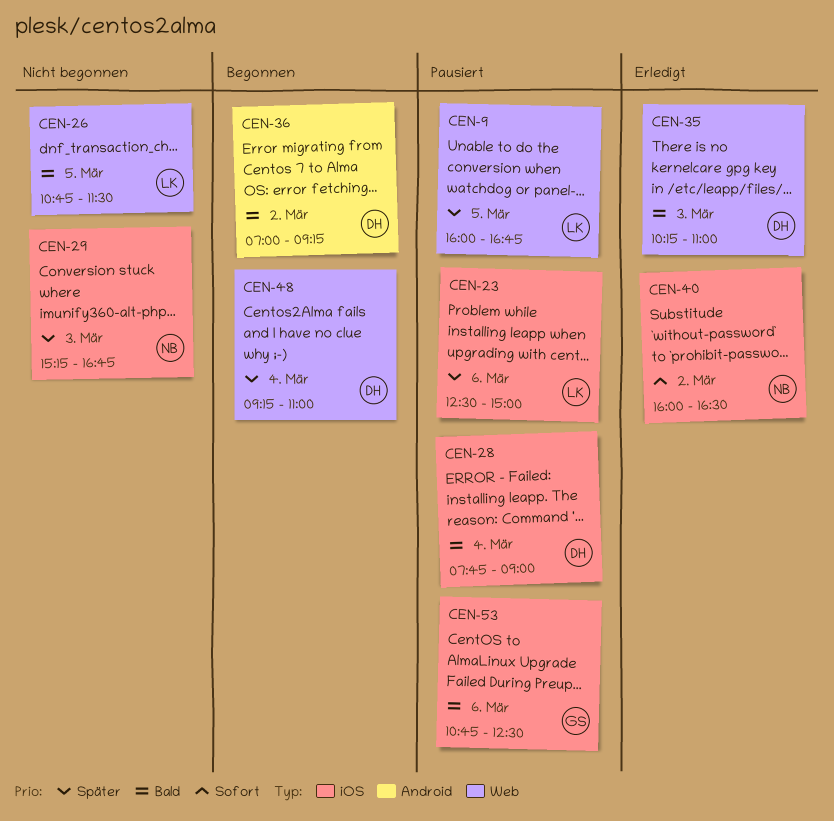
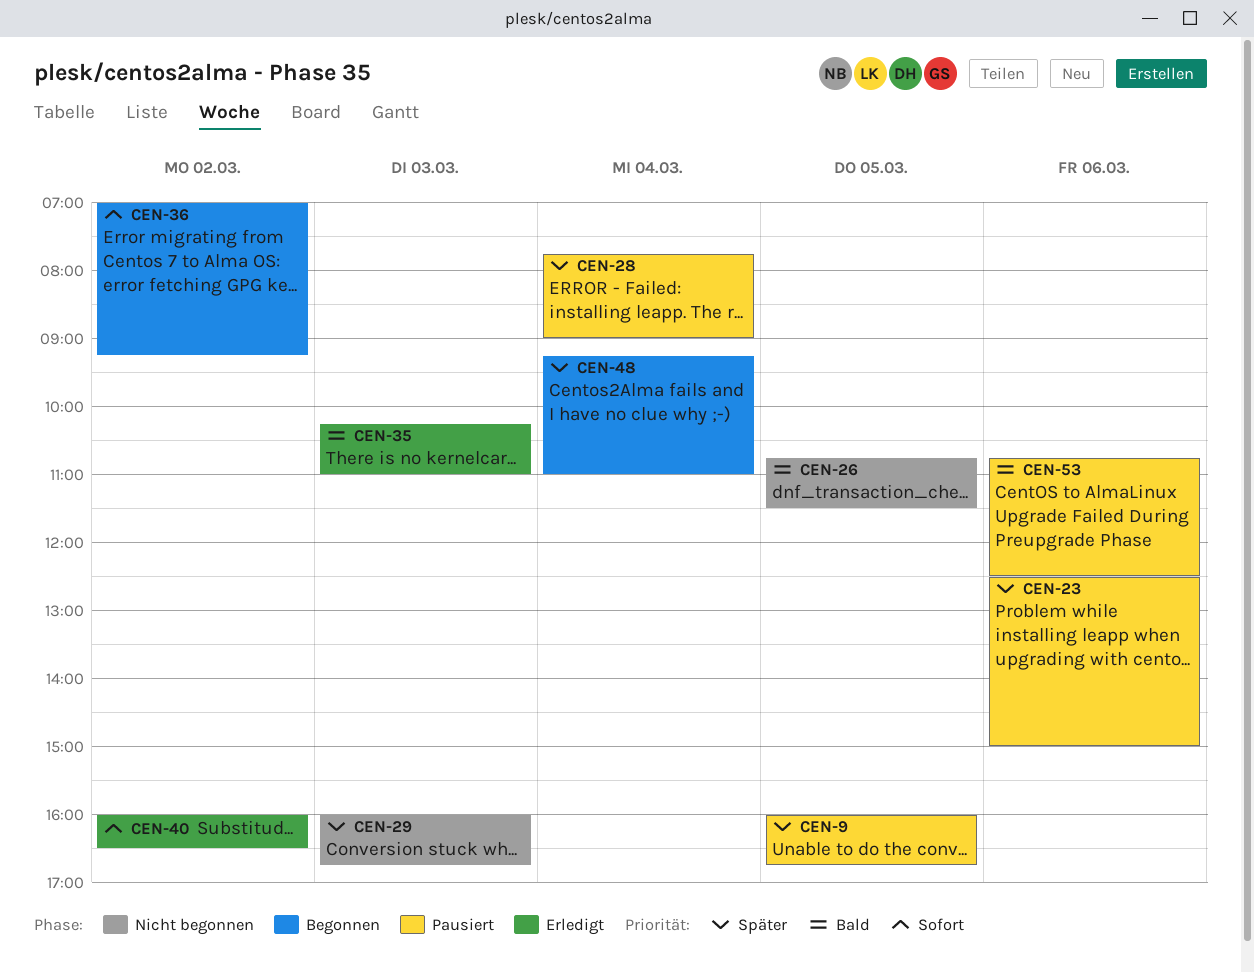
CEN-28, priority: Bald -> Später
CEN-29, begins: 15:15 -> 16:00
CEN-36, priority: Bald -> Sofort

